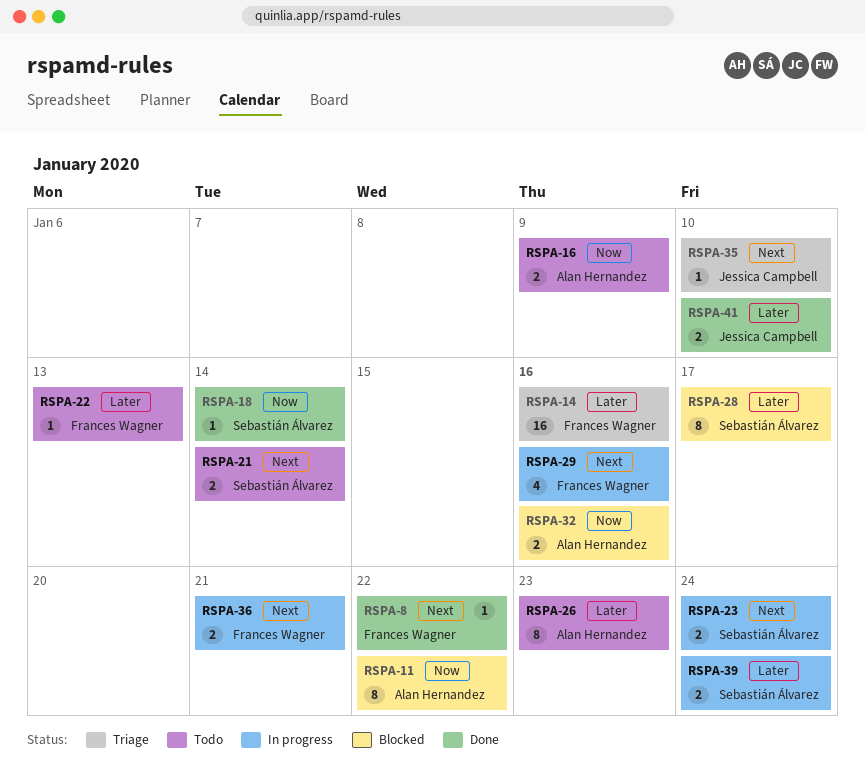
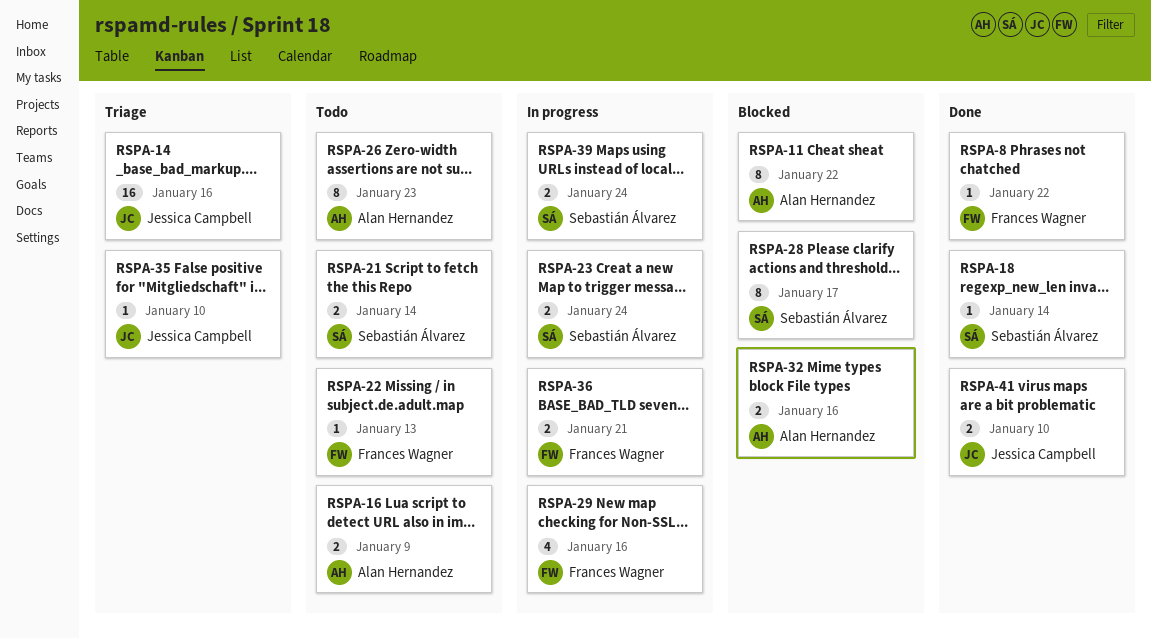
RSPA-14, owner: Frances Wagner -> Jessica Campbell

